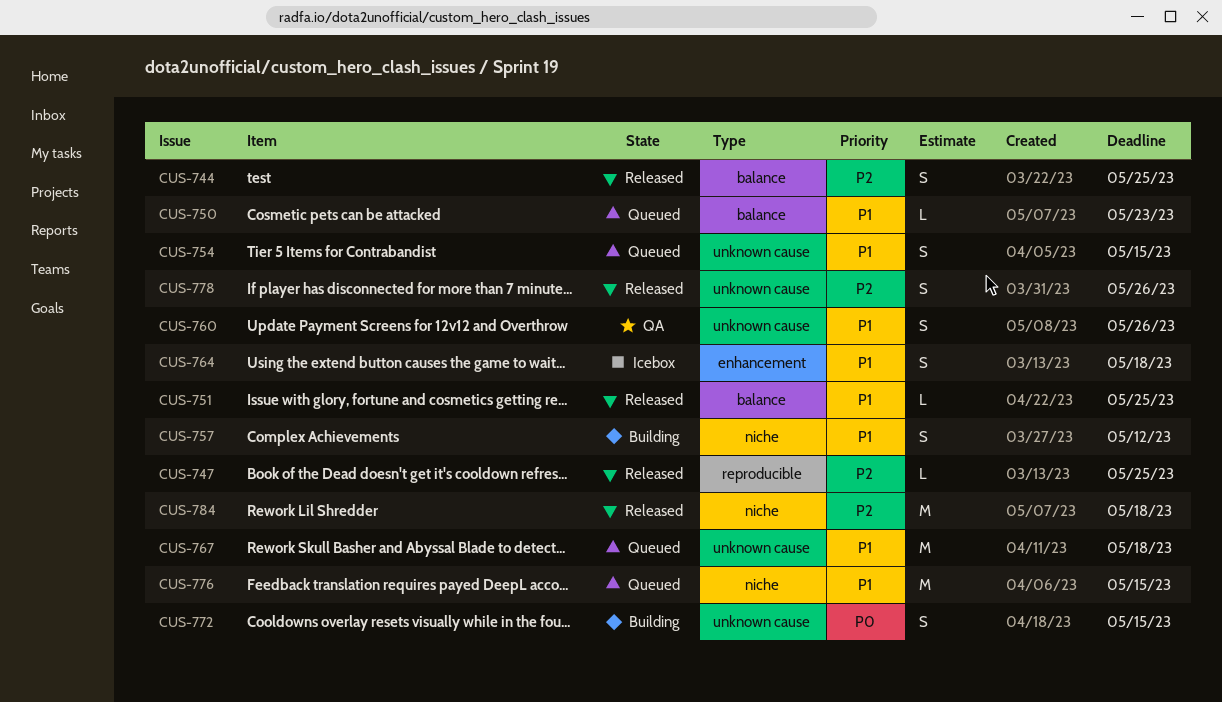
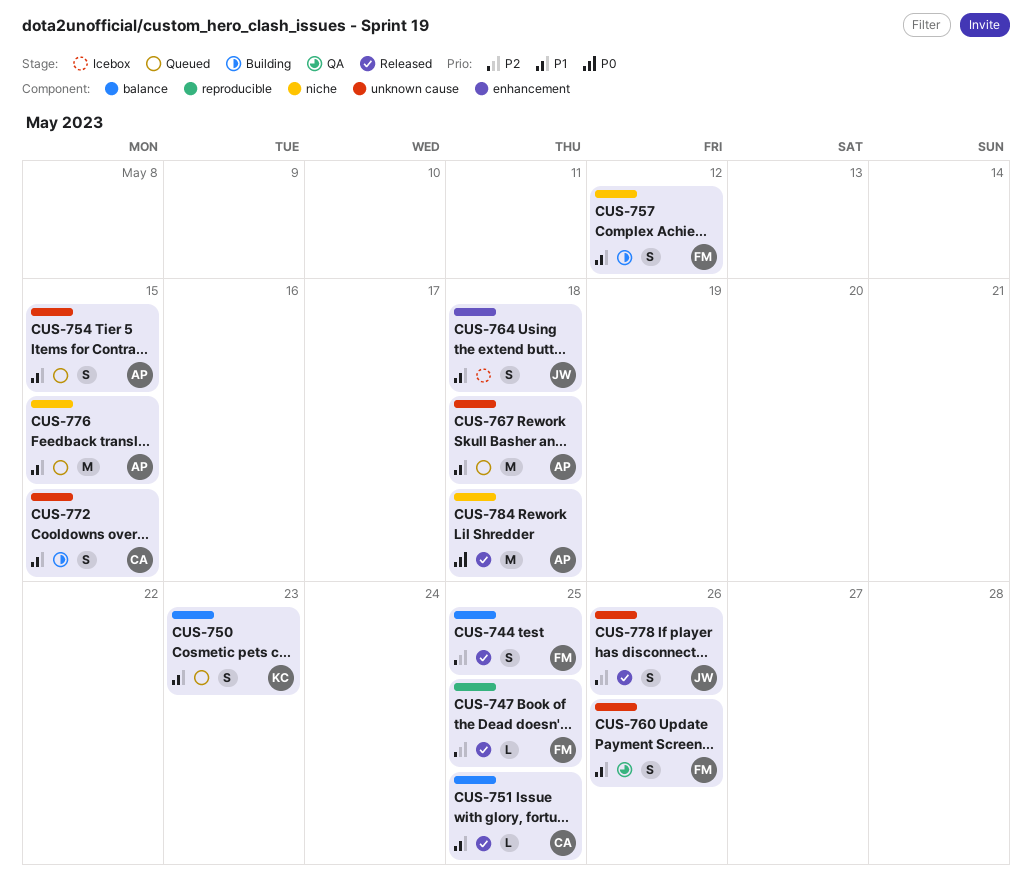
CUS-750, estimate: L -> S
CUS-772, priority: P0 -> P1
CUS-784, priority: P2 -> P0

